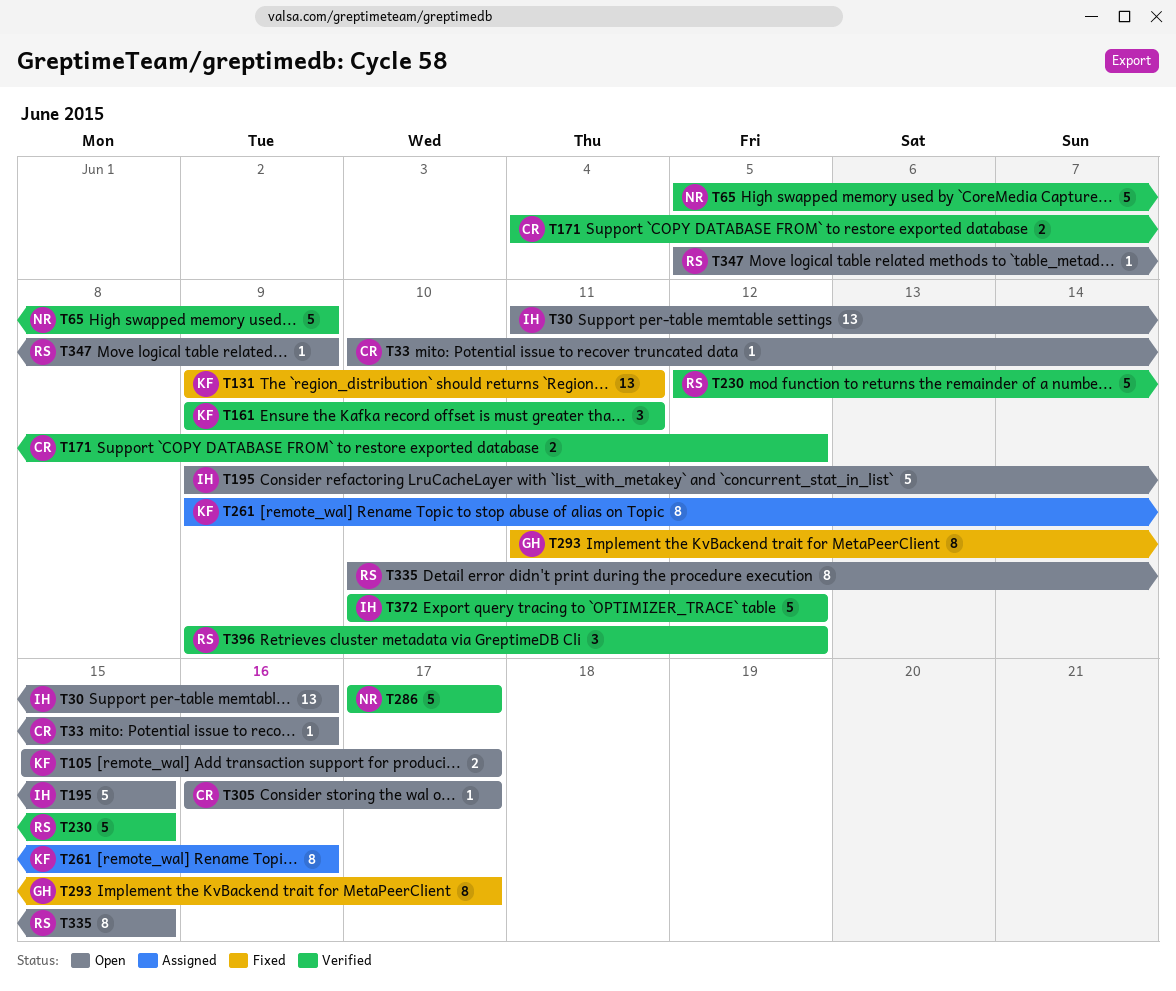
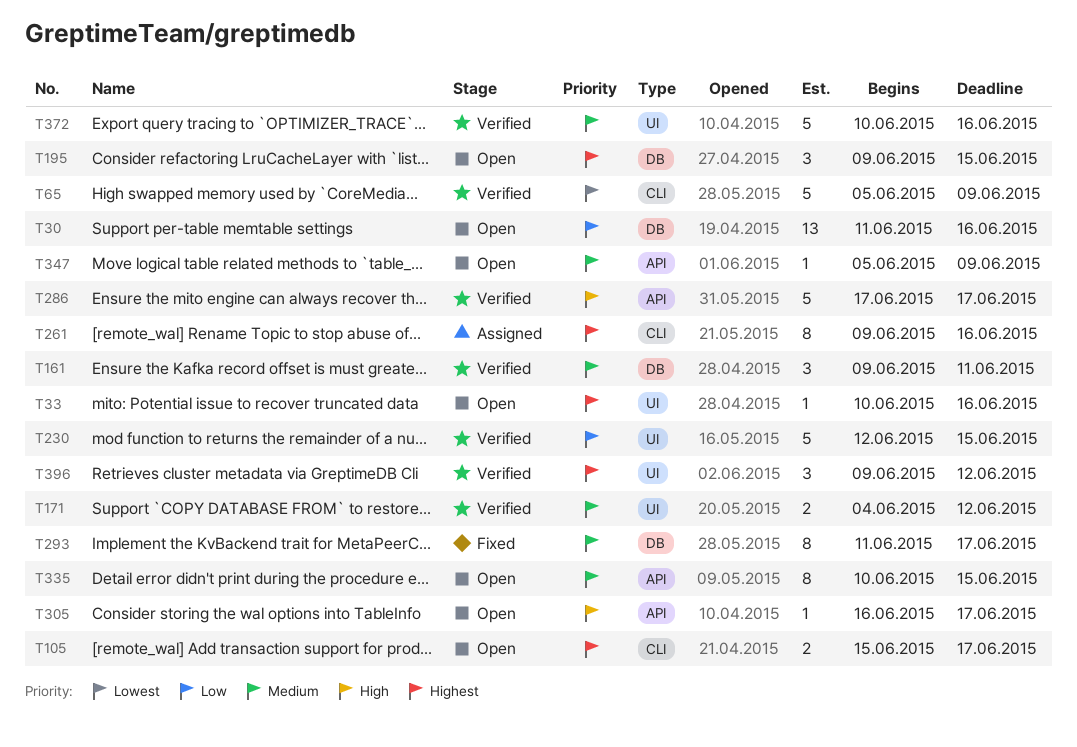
T131: present -> none
T195, estimate: 5 -> 3
T372, due: Jun 12 -> Jun 16

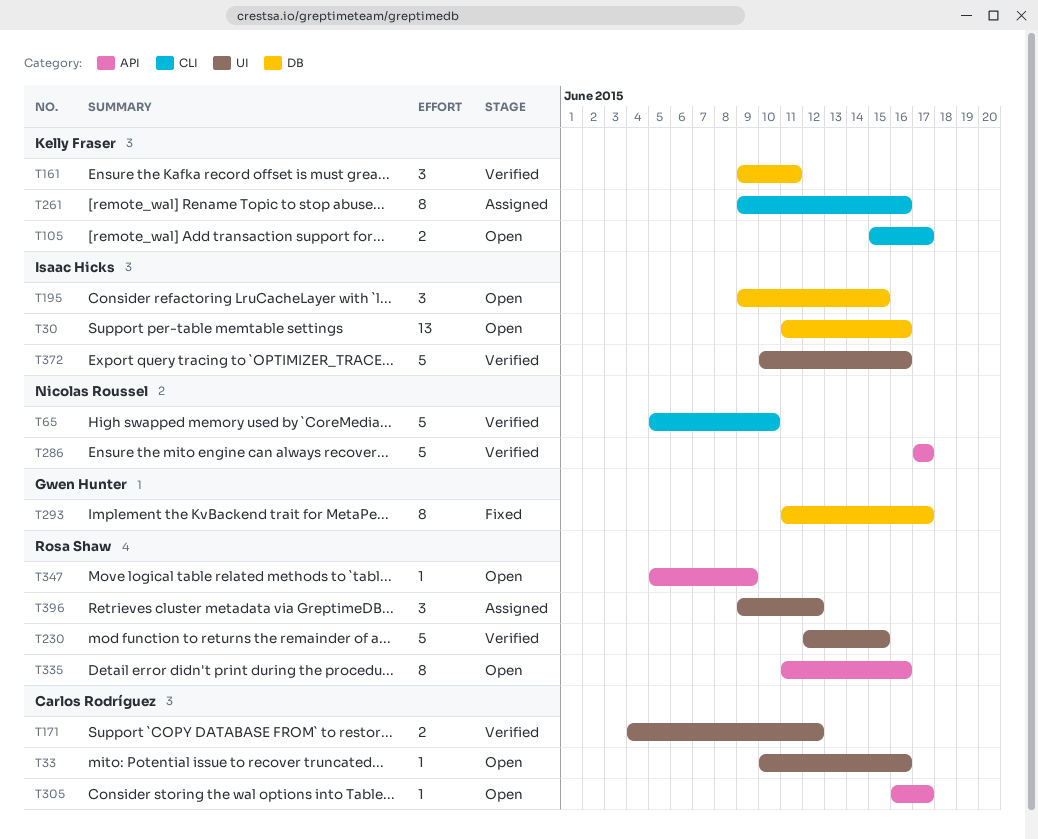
T65, due: Jun 9 -> Jun 10
T335, start: Jun 10 -> Jun 11
T335, due: Jun 15 -> Jun 16
T396, status: Verified -> Assigned

